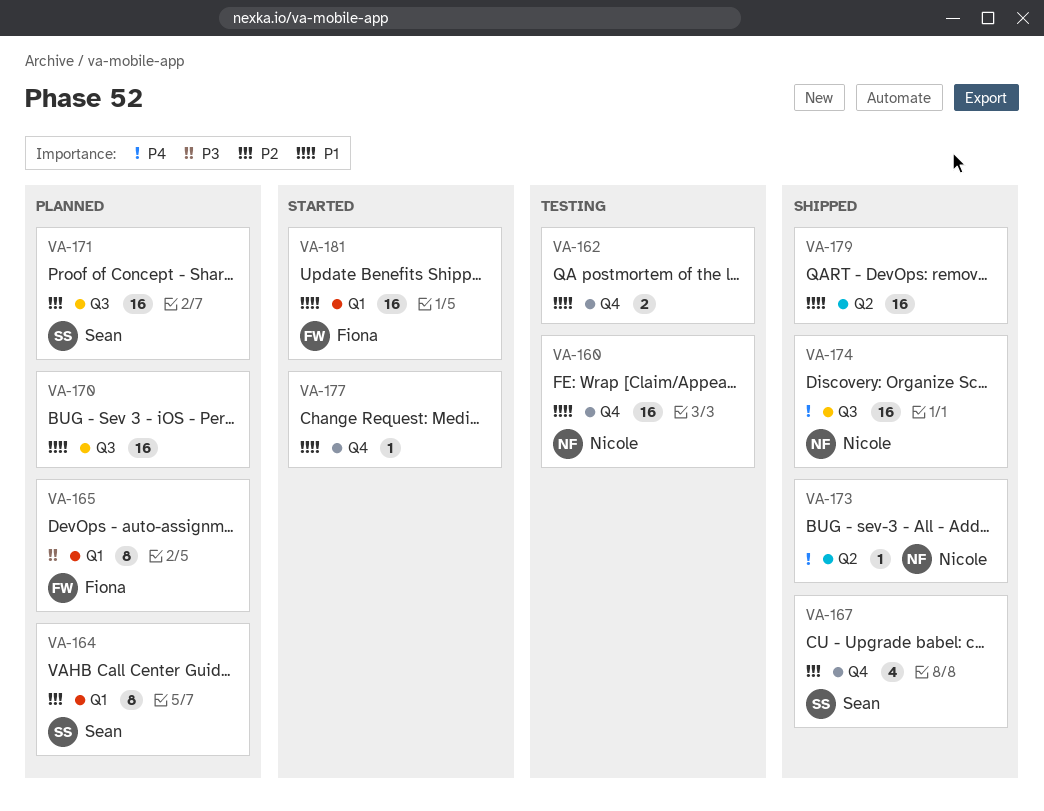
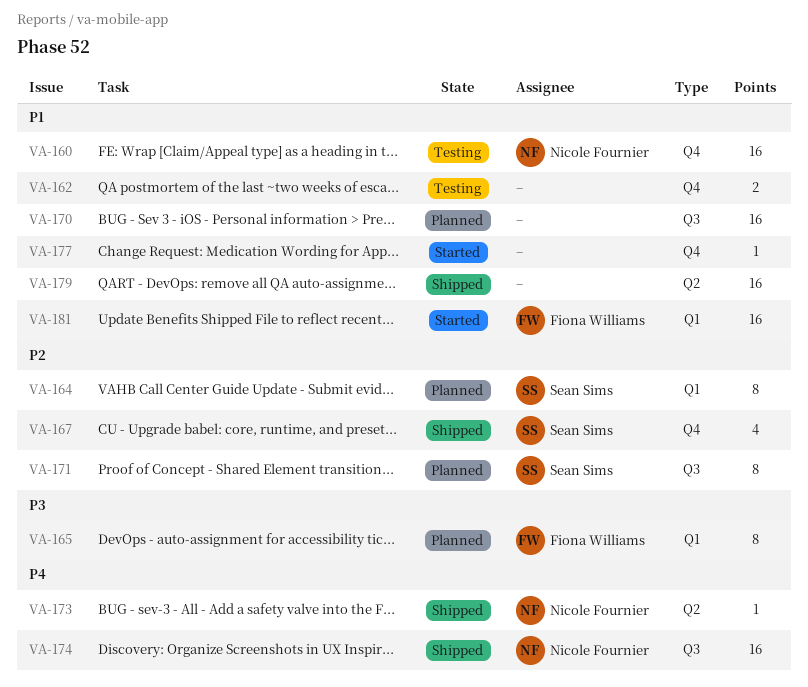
VA-171, estimate: 16 -> 8

